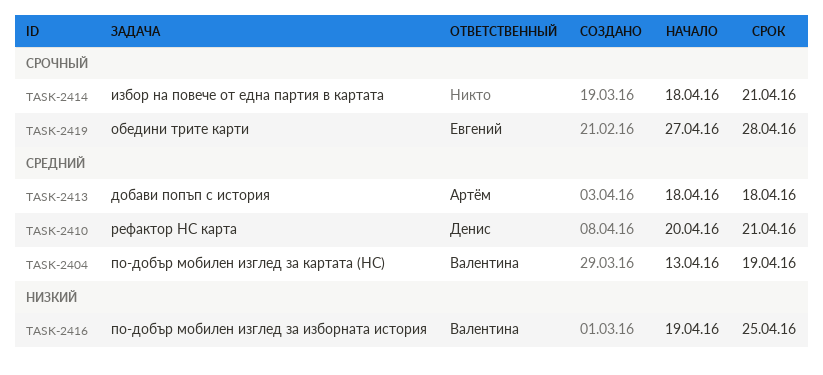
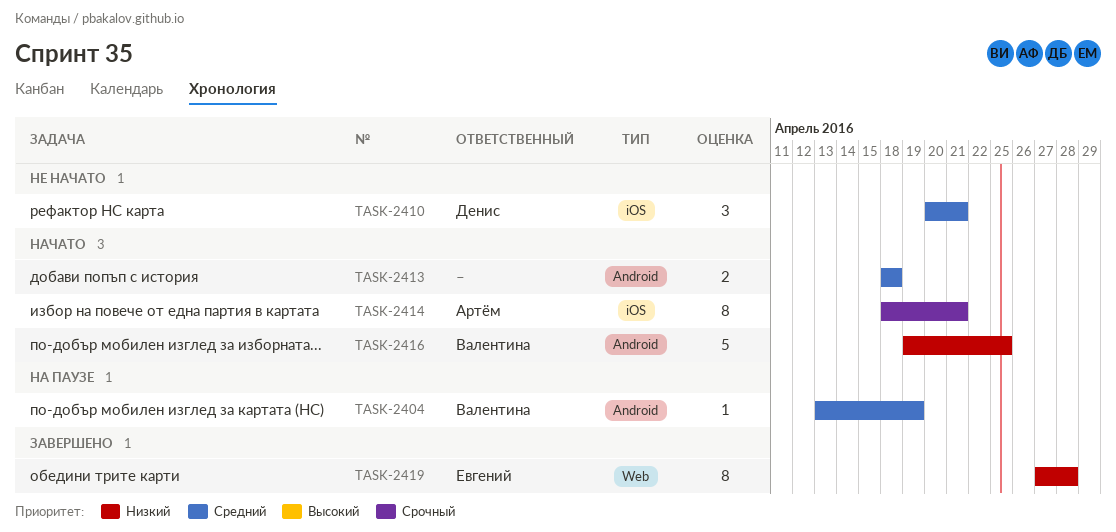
TASK-2413, owner: Артём -> none
TASK-2414, owner: none -> Артём
TASK-2419, priority: Срочный -> Низкий

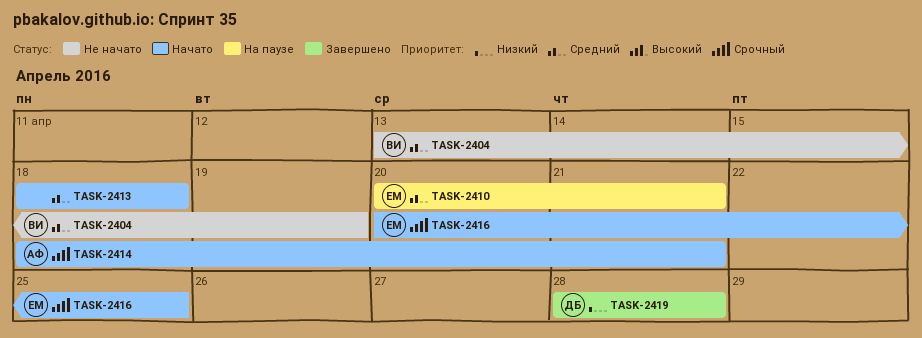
TASK-2404, status: На паузе -> Не начато
TASK-2410, status: Не начато -> На паузе
TASK-2410, owner: Денис -> Евгений
TASK-2416, owner: Валентина -> Евгений
TASK-2416, priority: Низкий -> Срочный
TASK-2416, start: Apr 19 -> Apr 20
TASK-2419, owner: Евгений -> Денис
TASK-2419, start: Apr 27 -> Apr 28

